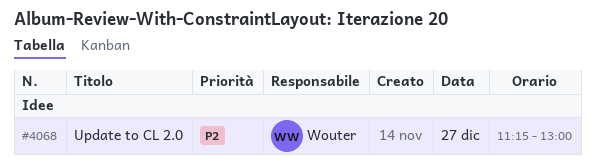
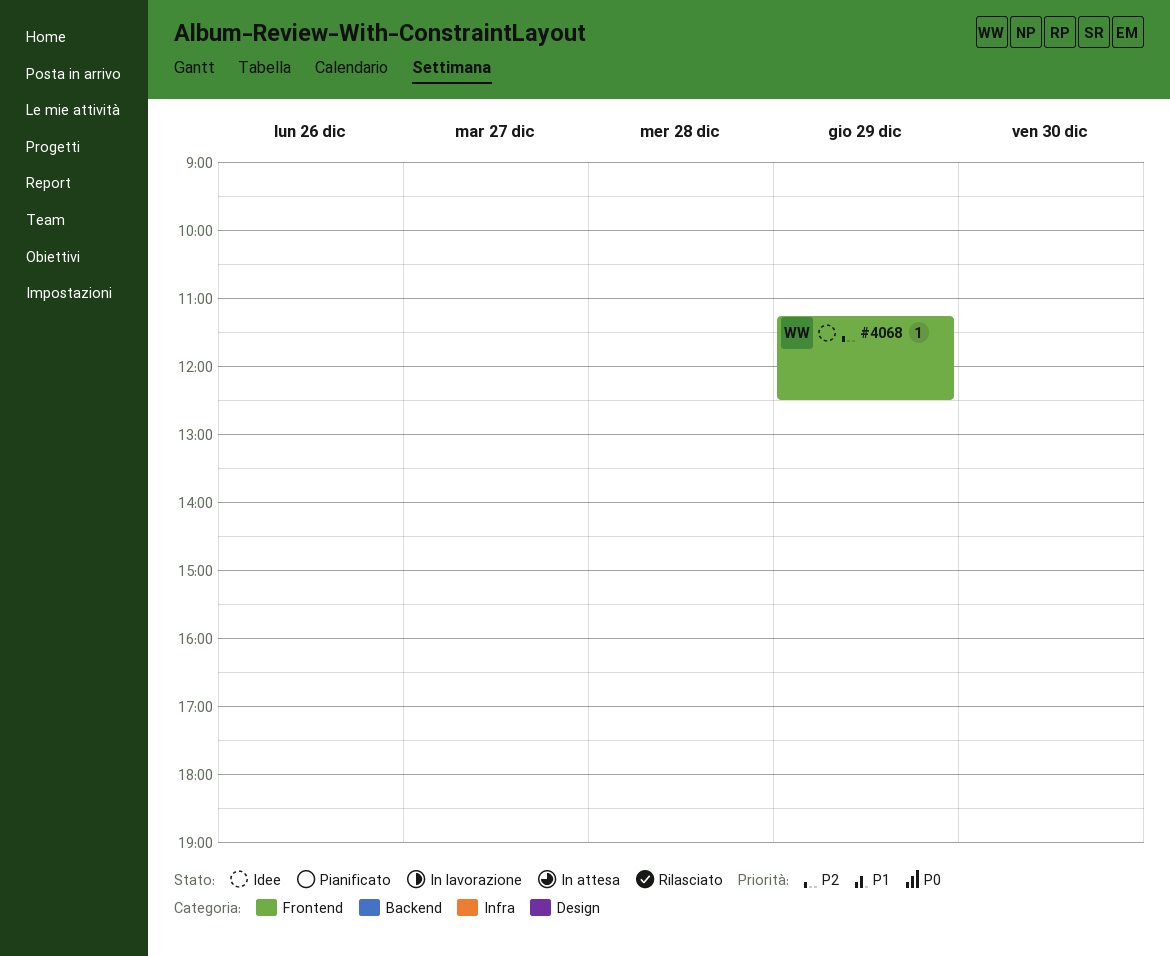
#4068, day: Dec 27 -> Dec 29
#4068, ends: 13:00 -> 12:30

